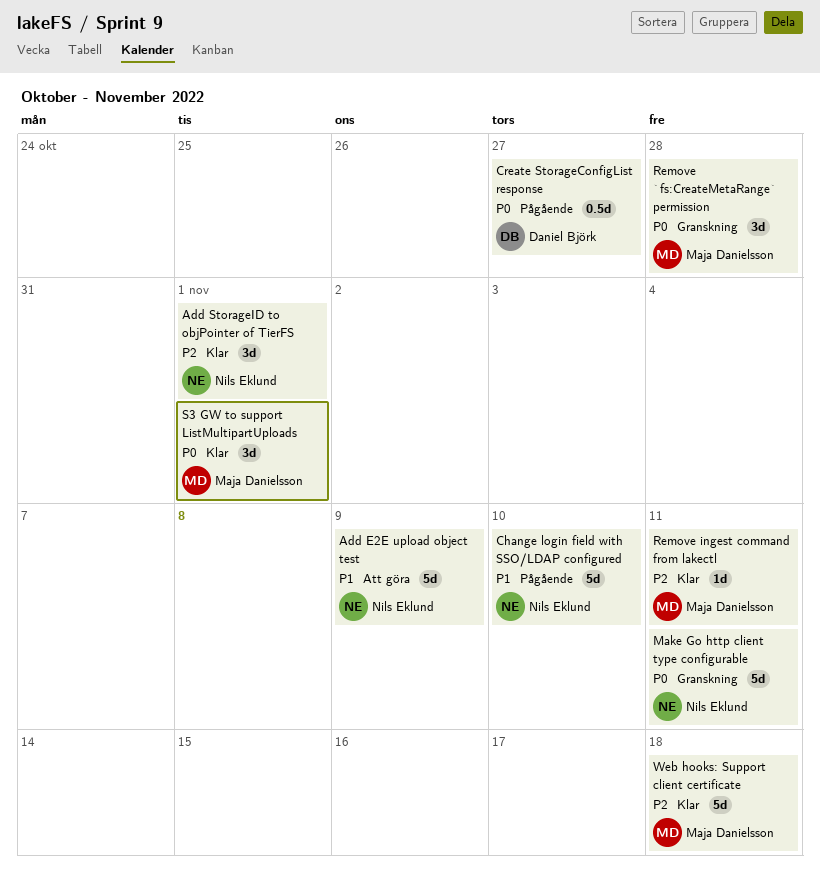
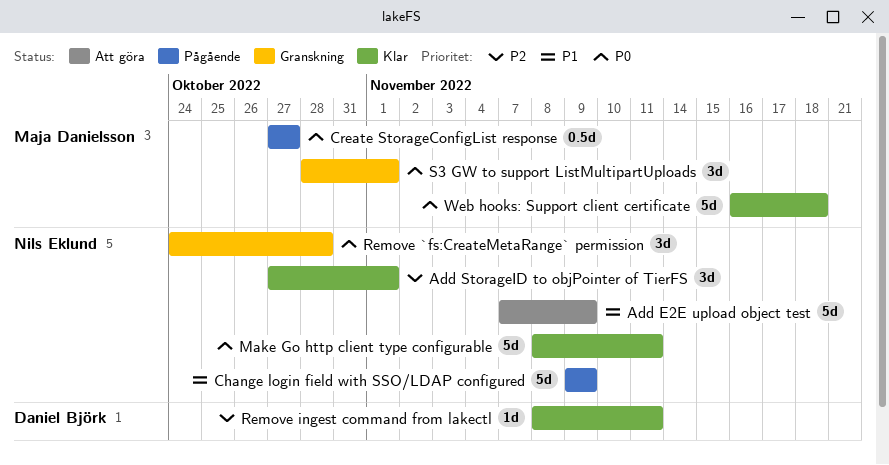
Change login field with SSO/LDAP configured, due: Nov 10 -> Nov 9
Create StorageConfigList response, owner: Daniel Björk -> Maja Danielsson
Make Go http client type configurable, status: Granskning -> Klar
Remove `fs:CreateMetaRange` permission, owner: Maja Danielsson -> Nils Eklund
Remove ingest command from lakectl, owner: Maja Danielsson -> Daniel Björk
S3 GW to support ListMultipartUploads, status: Klar -> Granskning
Web hooks: Support client certificate, priority: P2 -> P0

